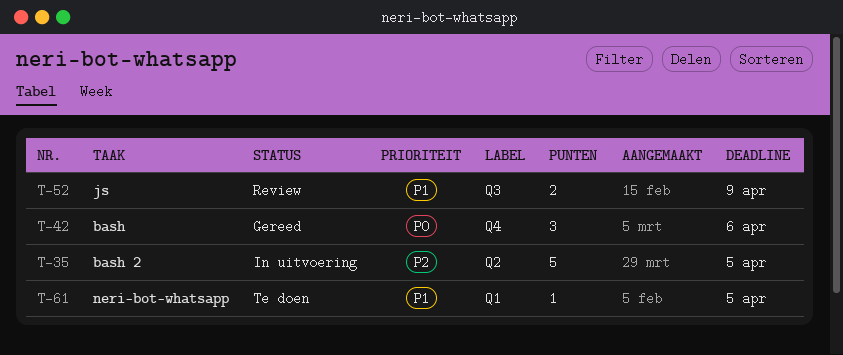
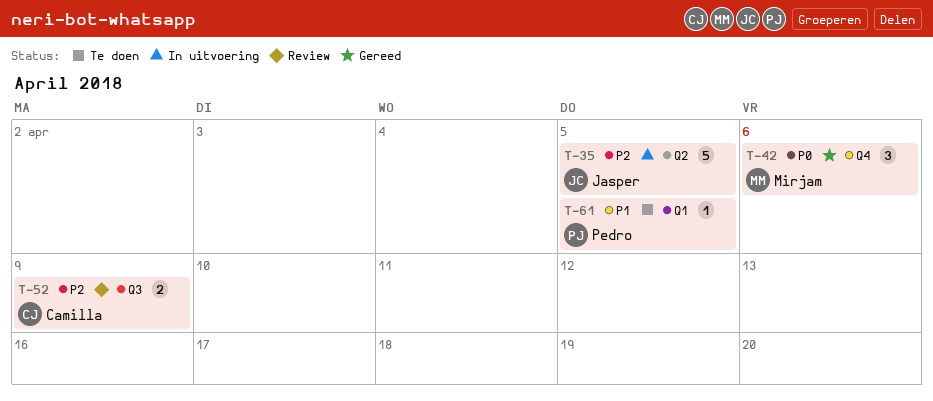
T-52, priority: P1 -> P2

